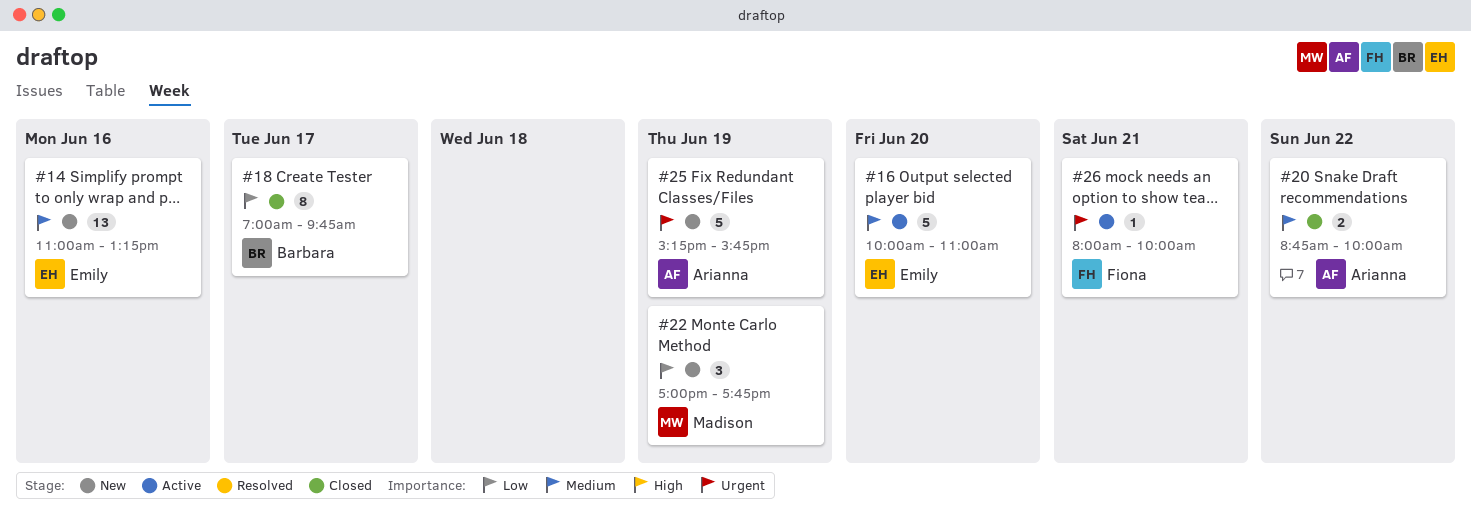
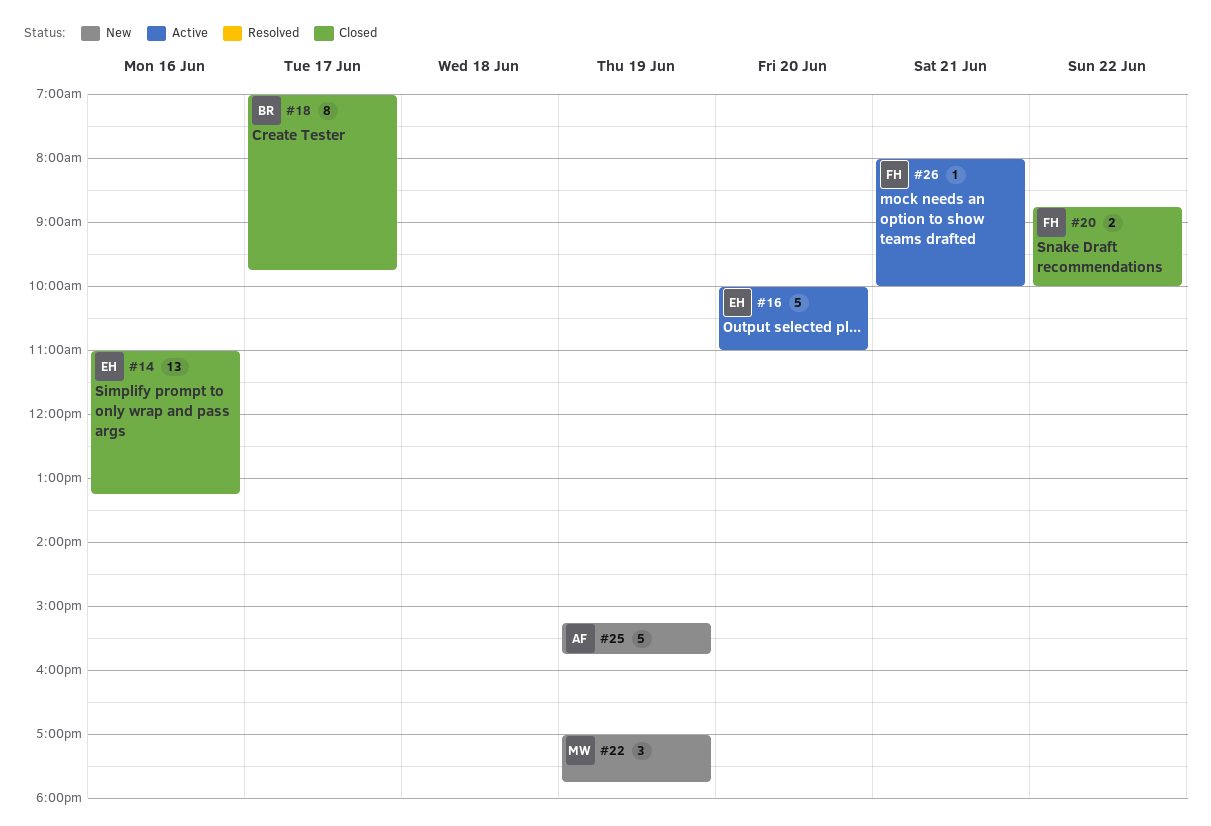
#14, status: New -> Closed
#20, owner: Arianna -> Fiona

